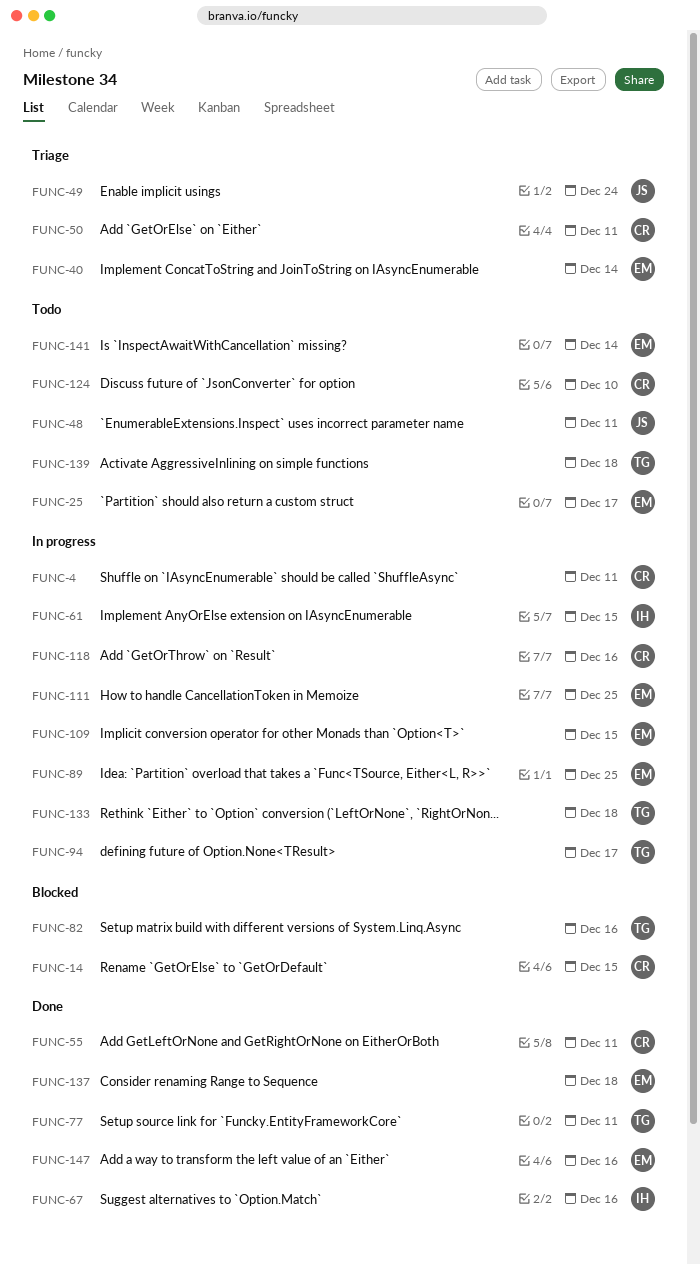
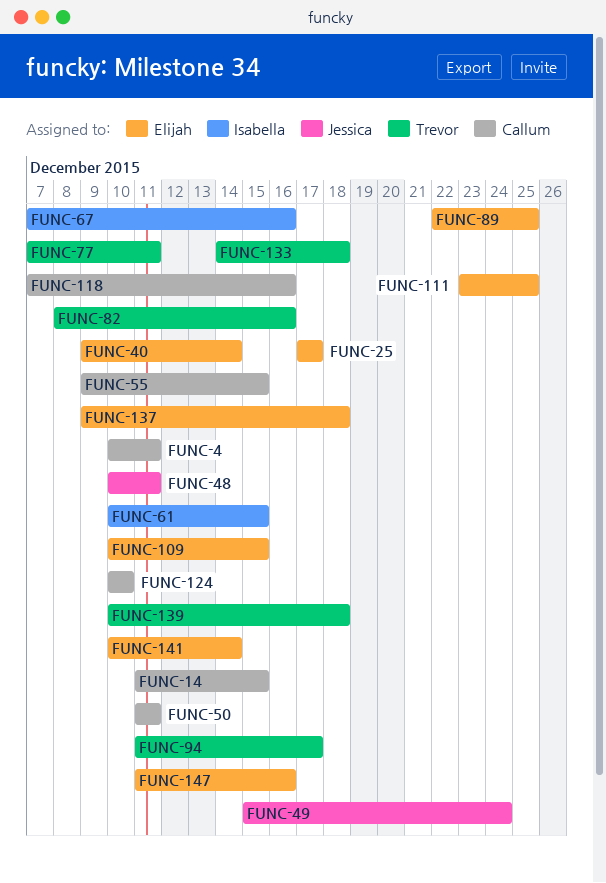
FUNC-55, due: Dec 11 -> Dec 15

